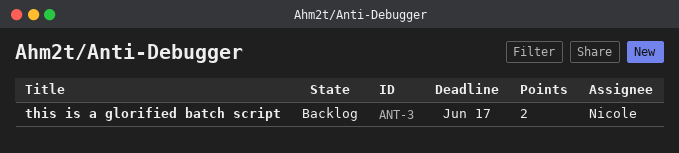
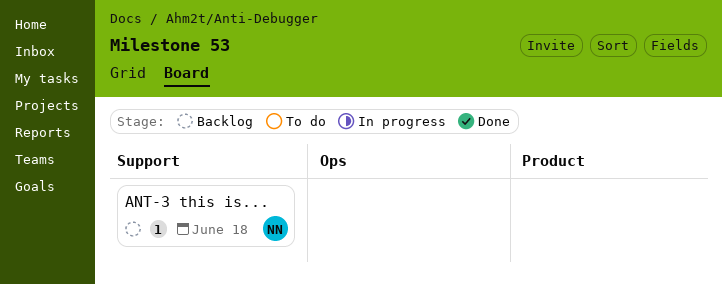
ANT-3, estimate: 2 -> 1
ANT-3, due: Jun 17 -> Jun 18

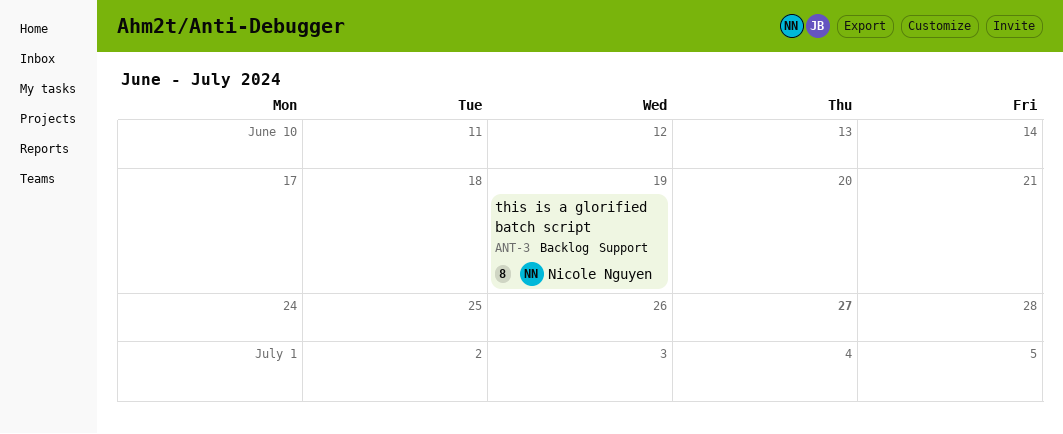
ANT-3, estimate: 1 -> 8
ANT-3, due: Jun 18 -> Jun 19

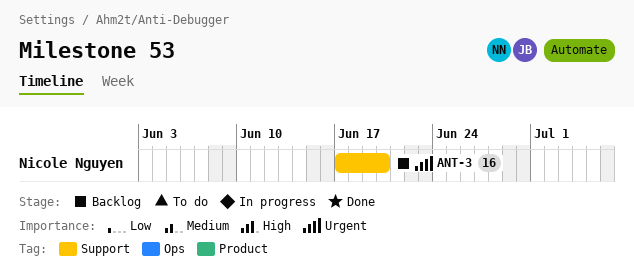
ANT-3, estimate: 8 -> 16
ANT-3, due: Jun 19 -> Jun 20

